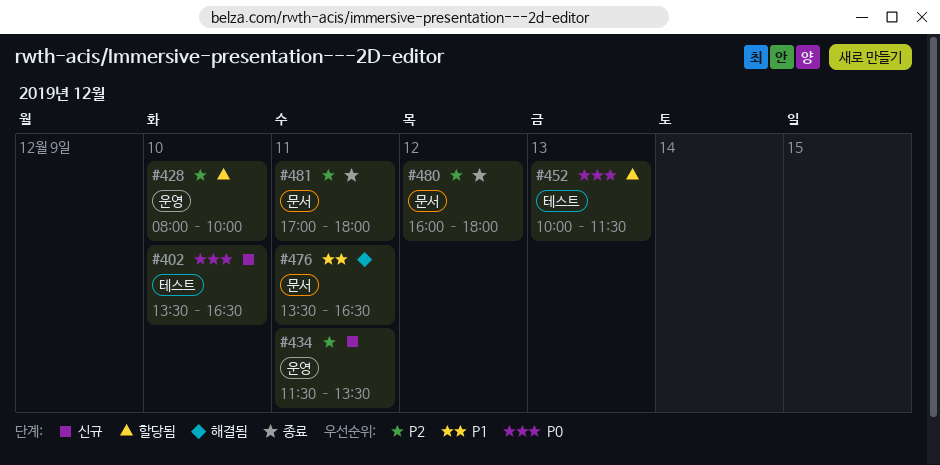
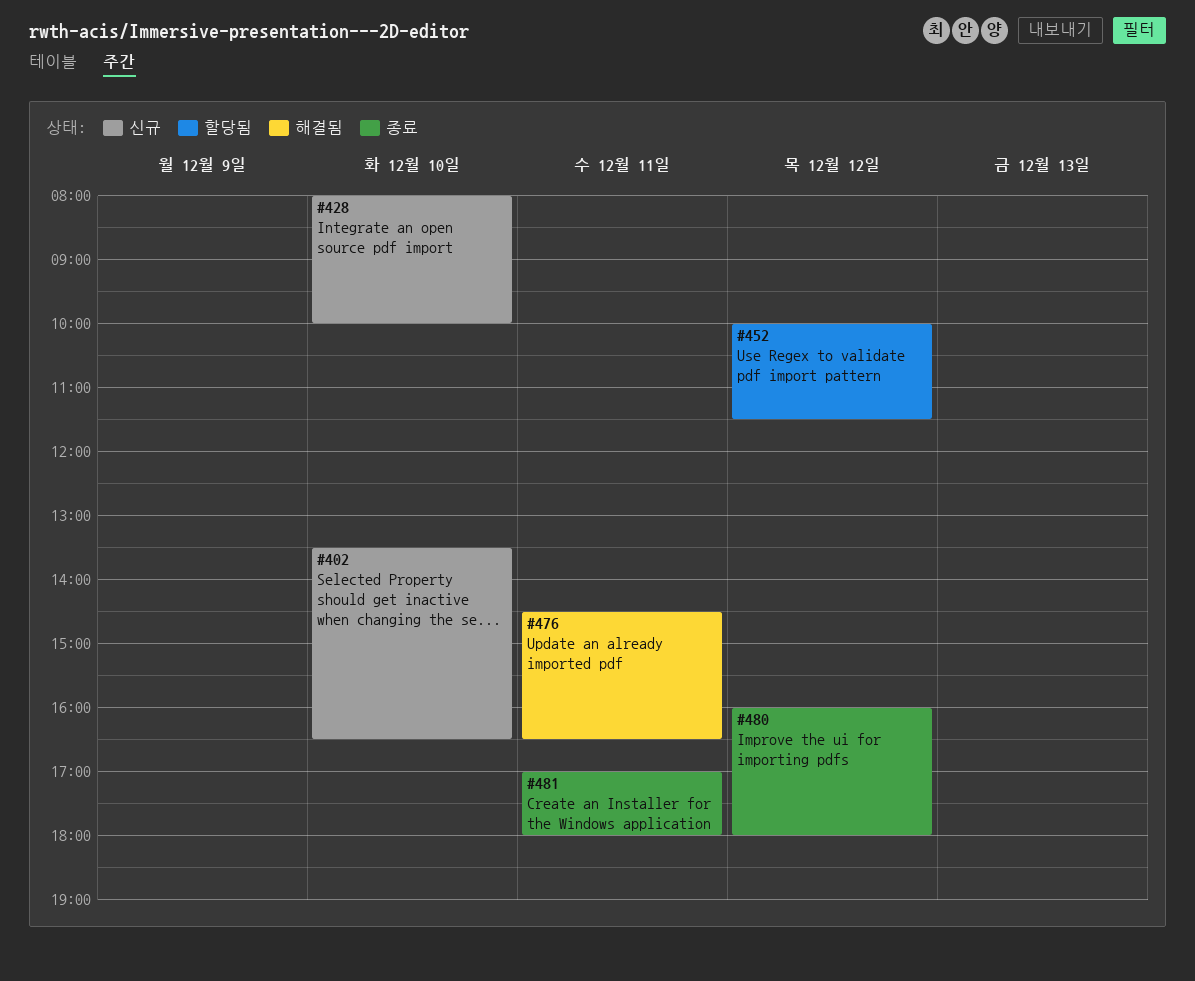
#428, status: 할당됨 -> 신규
#434: present -> none
#452, day: Dec 13 -> Dec 12
#476, begins: 13:30 -> 14:30

